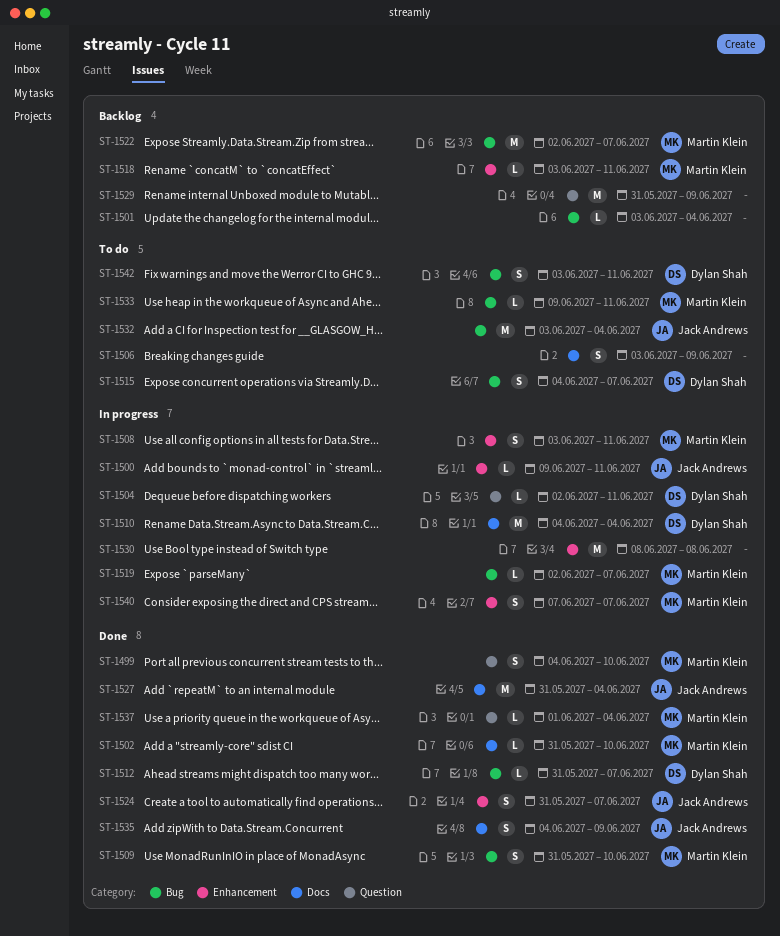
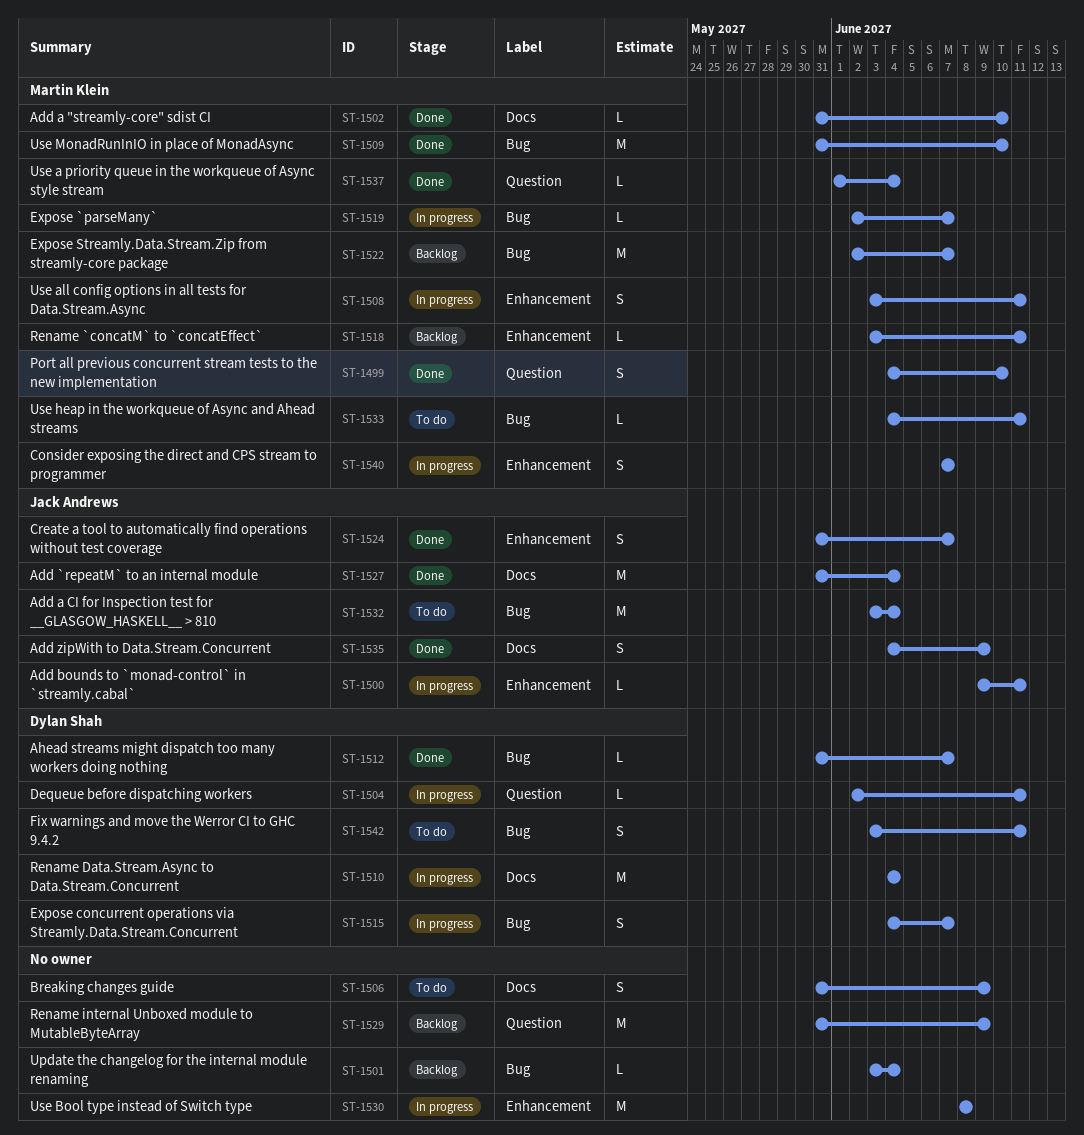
ST-1506, start: Jun 3 -> May 31
ST-1509, estimate: S -> M
ST-1515, status: To do -> In progress
ST-1533, start: Jun 9 -> Jun 4

